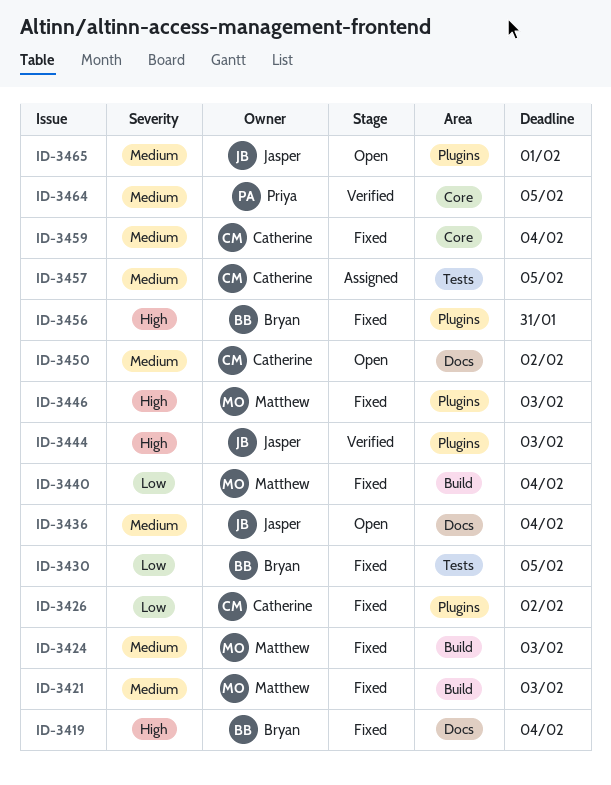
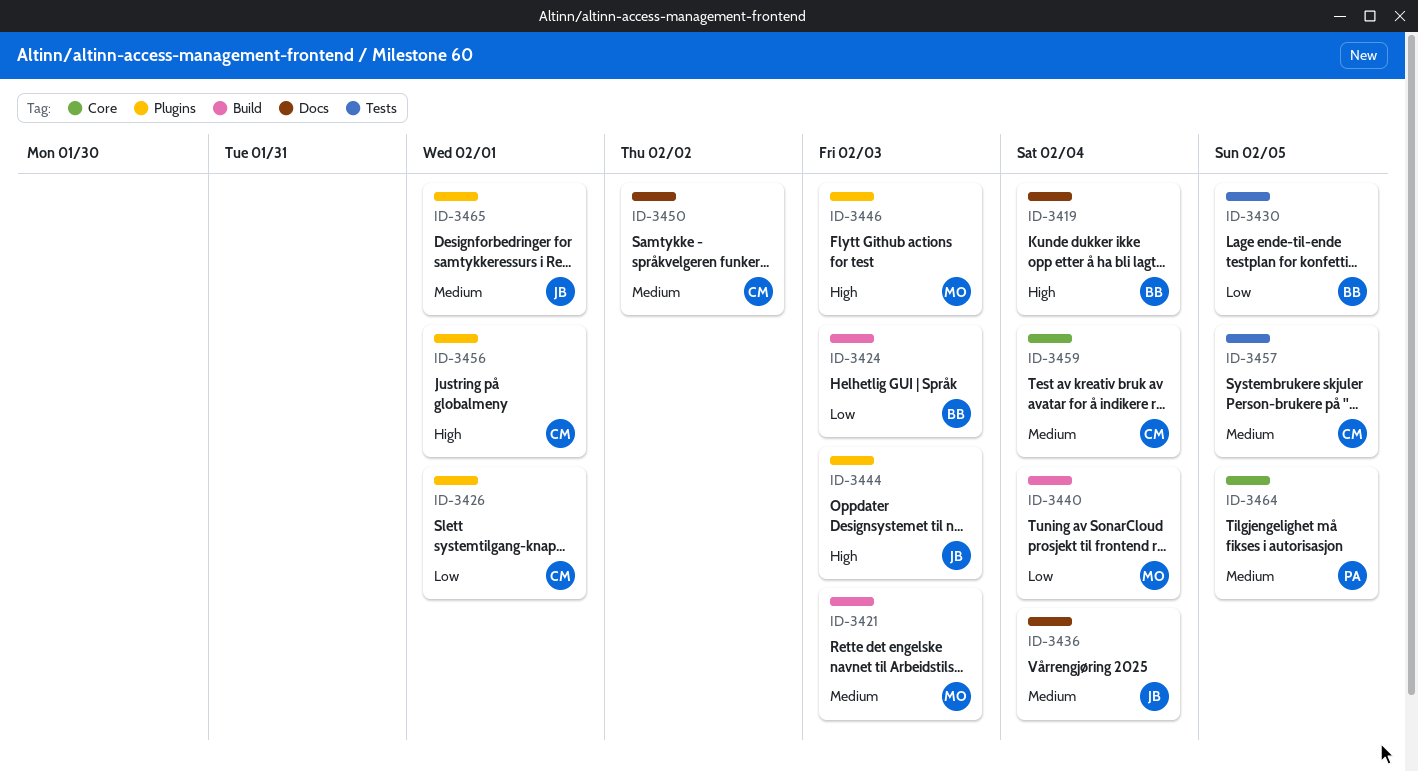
ID-3424, owner: Matthew -> Bryan
ID-3424, priority: Medium -> Low
ID-3426, due: Feb 2 -> Feb 1
ID-3456, owner: Bryan -> Catherine
ID-3456, due: Jan 31 -> Feb 1

